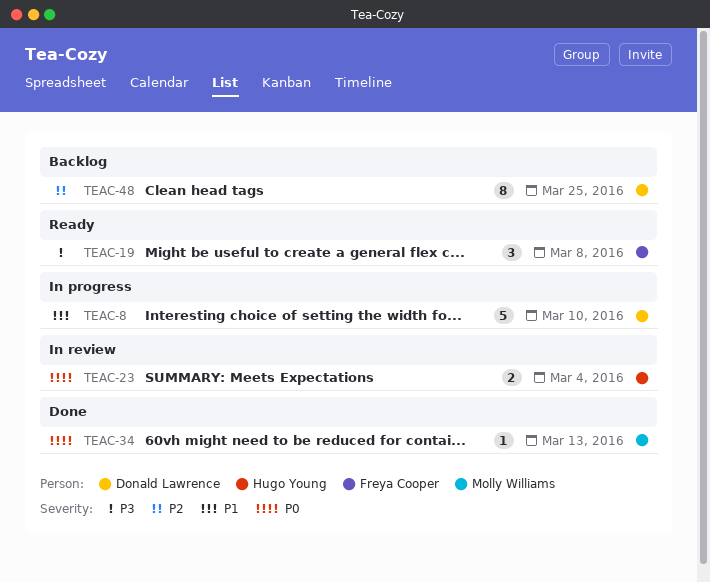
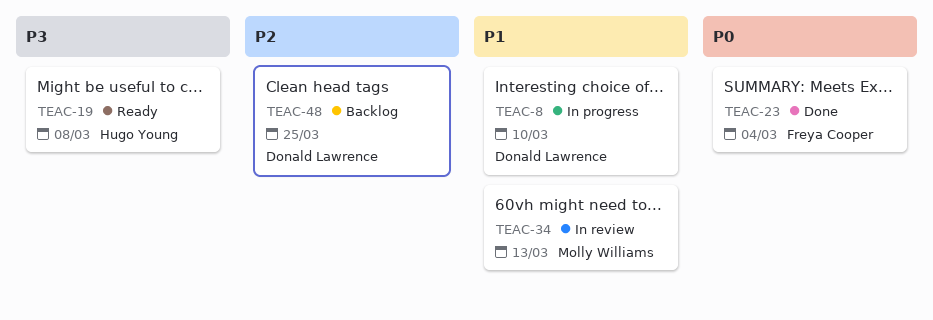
TEAC-19, owner: Freya Cooper -> Hugo Young
TEAC-23, status: In review -> Done
TEAC-23, owner: Hugo Young -> Freya Cooper
TEAC-34, status: Done -> In review
TEAC-34, priority: P0 -> P1

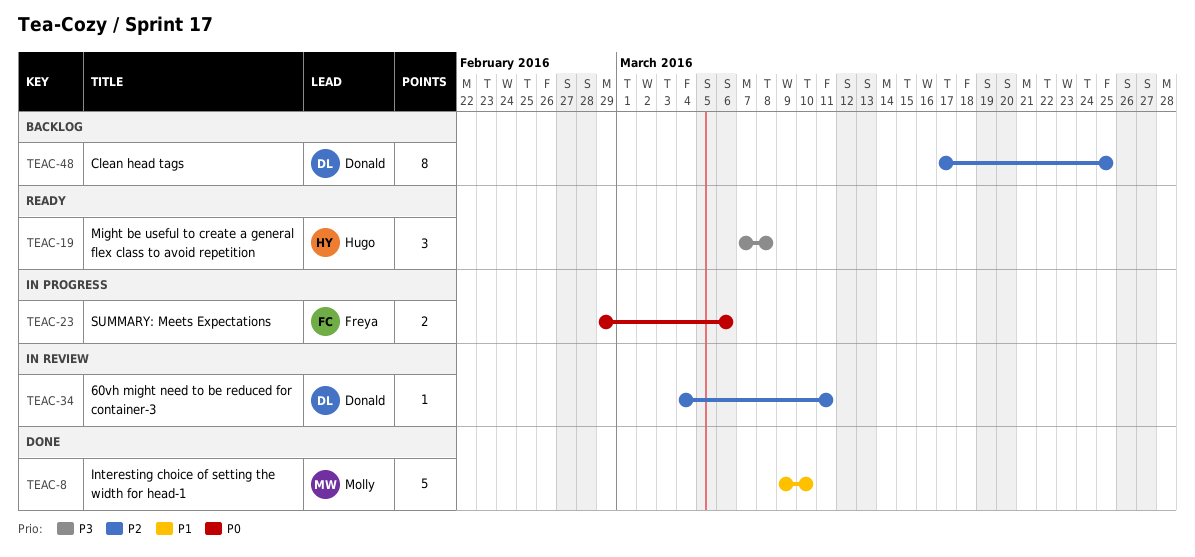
TEAC-8, status: In progress -> Done
TEAC-8, owner: Donald Lawrence -> Molly Williams
TEAC-23, status: Done -> In progress
TEAC-23, due: Mar 4 -> Mar 6
TEAC-34, owner: Molly Williams -> Donald Lawrence
TEAC-34, priority: P1 -> P2
TEAC-34, due: Mar 13 -> Mar 11

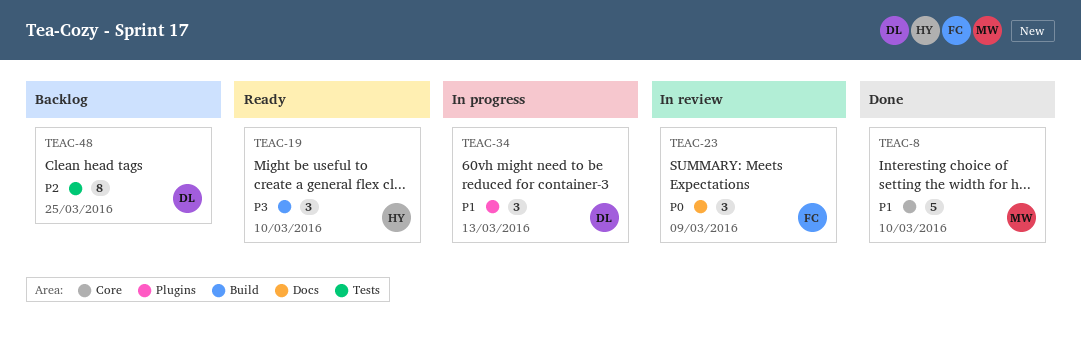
TEAC-19, due: Mar 8 -> Mar 10
TEAC-23, status: In progress -> In review
TEAC-23, estimate: 2 -> 3
TEAC-23, due: Mar 6 -> Mar 9
TEAC-34, status: In review -> In progress
TEAC-34, priority: P2 -> P1
TEAC-34, estimate: 1 -> 3
TEAC-34, due: Mar 11 -> Mar 13

